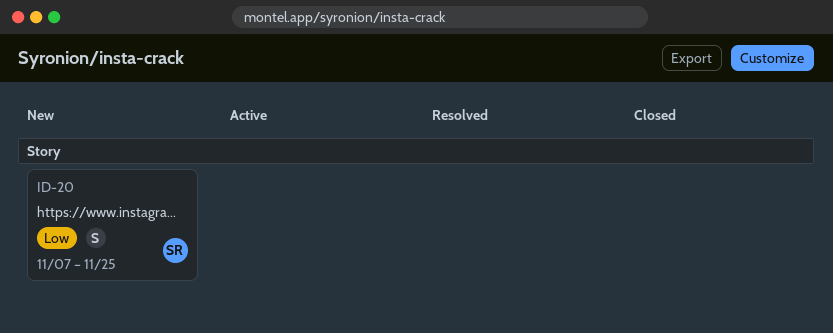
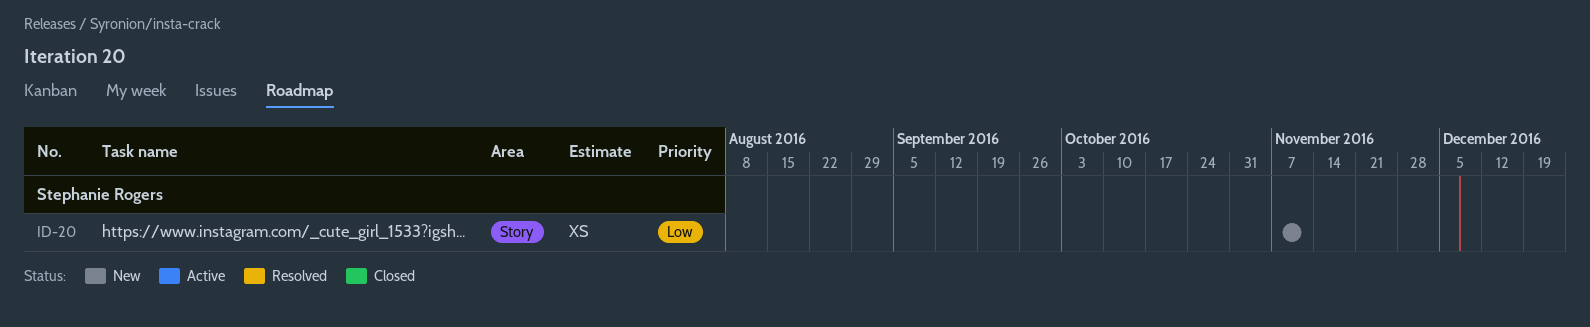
ID-20, estimate: S -> XS
ID-20, due: Nov 25 -> Nov 11

